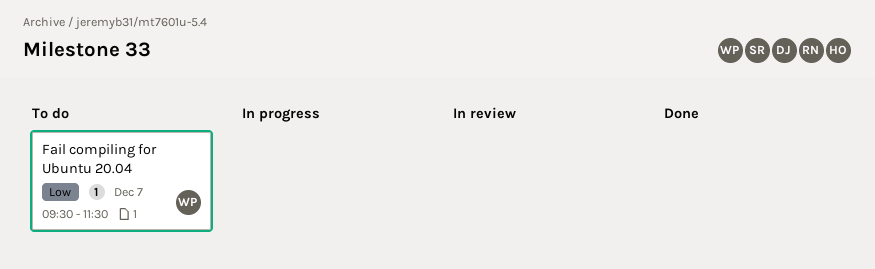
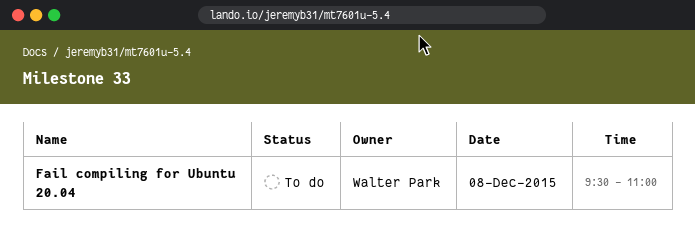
Fail compiling for Ubuntu 20.04, day: Dec 7 -> Dec 8
Fail compiling for Ubuntu 20.04, ends: 11:30 -> 11:00

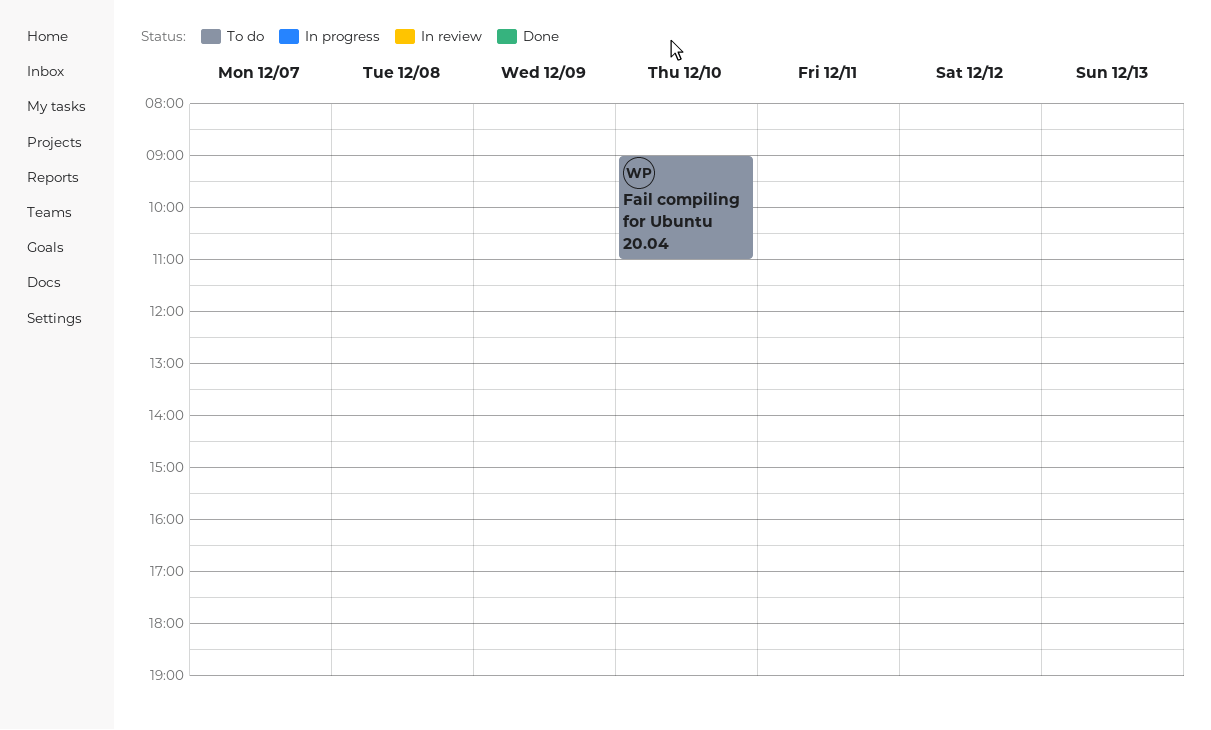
Fail compiling for Ubuntu 20.04, day: Dec 8 -> Dec 10
Fail compiling for Ubuntu 20.04, begins: 09:30 -> 09:00

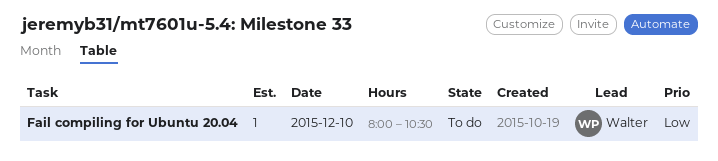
Fail compiling for Ubuntu 20.04, begins: 09:00 -> 08:00
Fail compiling for Ubuntu 20.04, ends: 11:00 -> 10:30

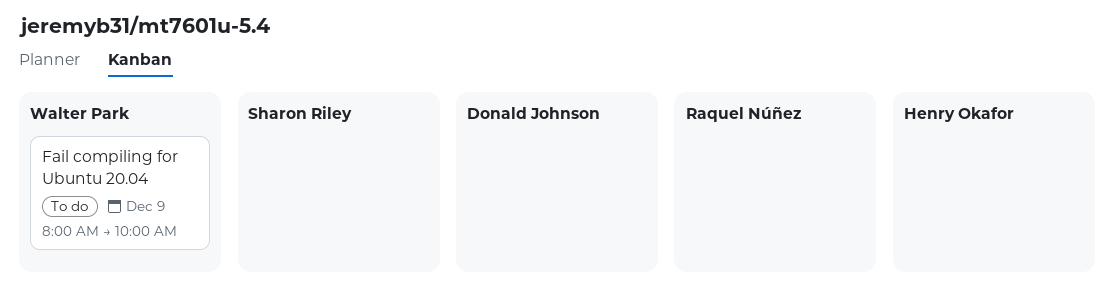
Fail compiling for Ubuntu 20.04, day: Dec 10 -> Dec 9
Fail compiling for Ubuntu 20.04, ends: 10:30 -> 10:00

